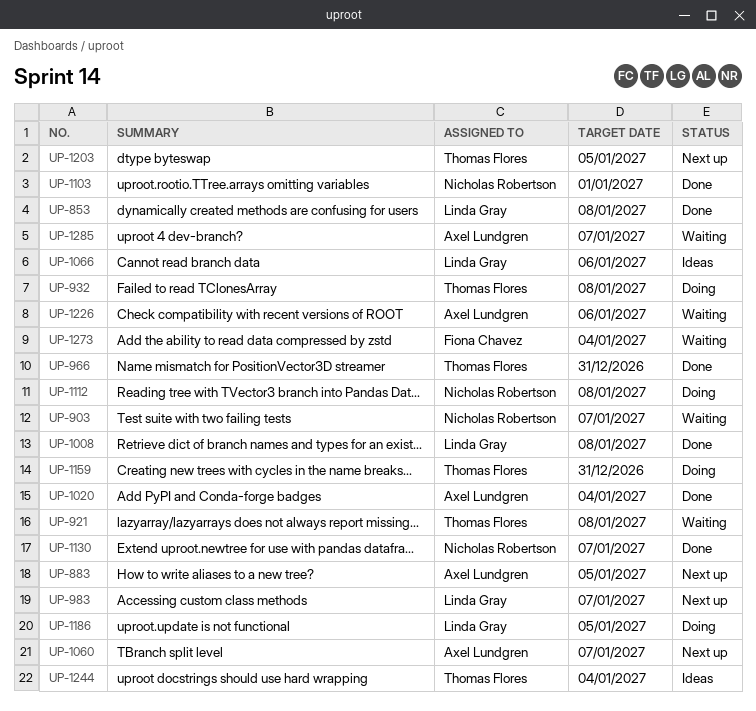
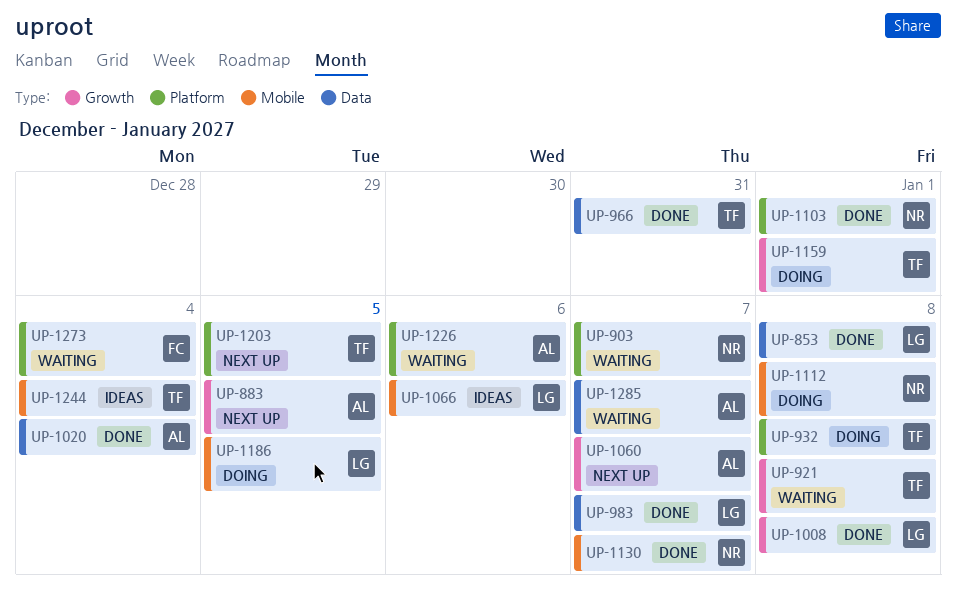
UP-983, status: Next up -> Done
UP-1159, due: Dec 31 -> Jan 1

